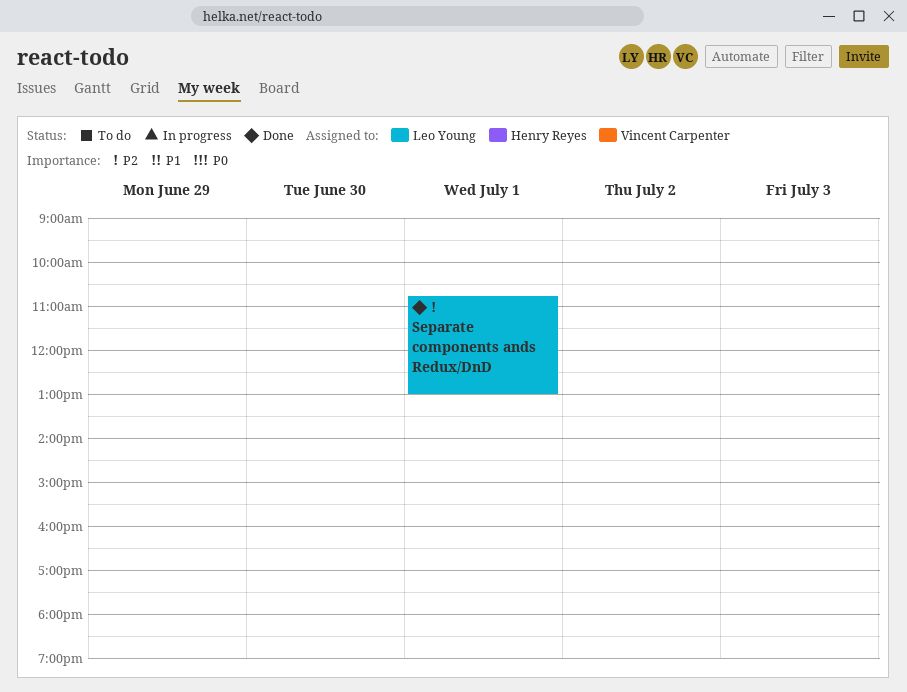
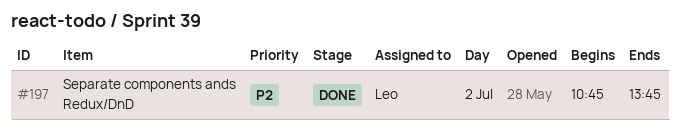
Separate components ands Redux/DnD, day: Jul 1 -> Jul 2
Separate components ands Redux/DnD, ends: 13:00 -> 13:45

